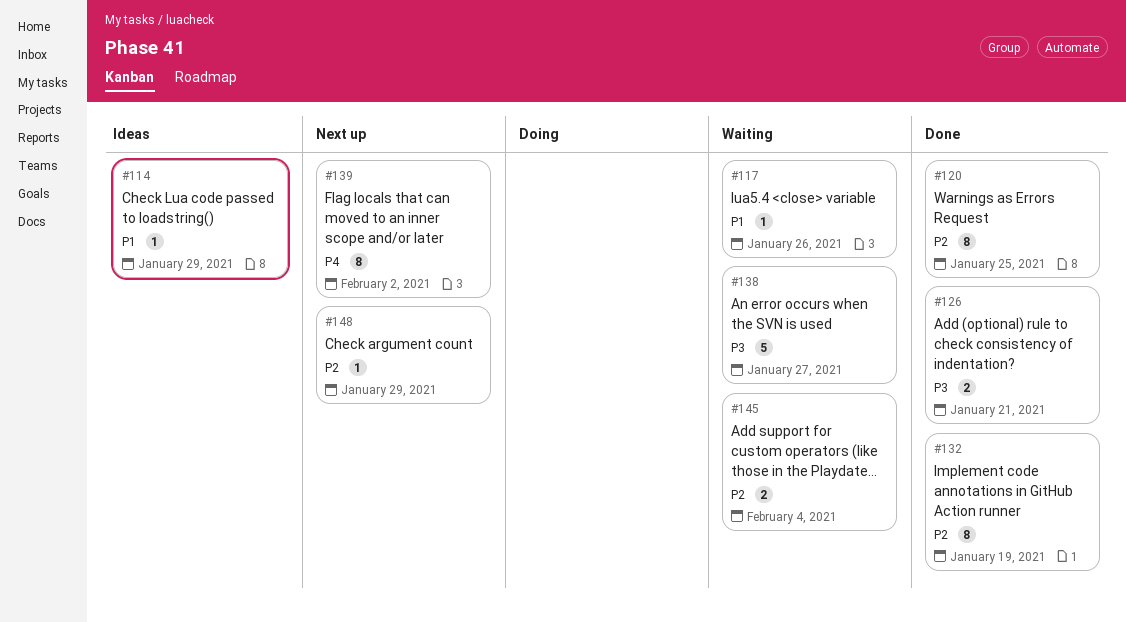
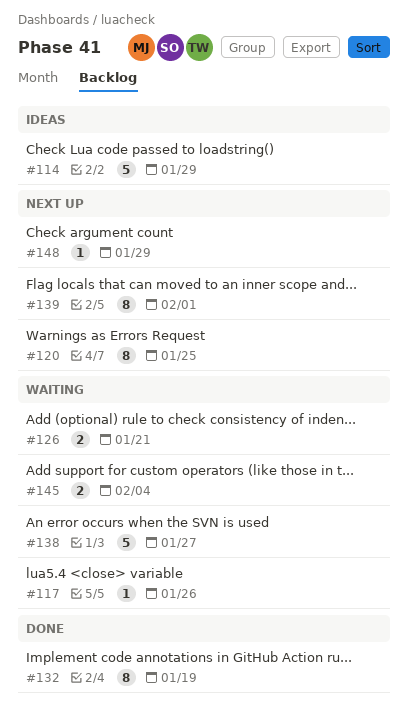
#114, estimate: 1 -> 5
#120, status: Done -> Next up
#126, status: Done -> Waiting
#139, due: Feb 2 -> Feb 1

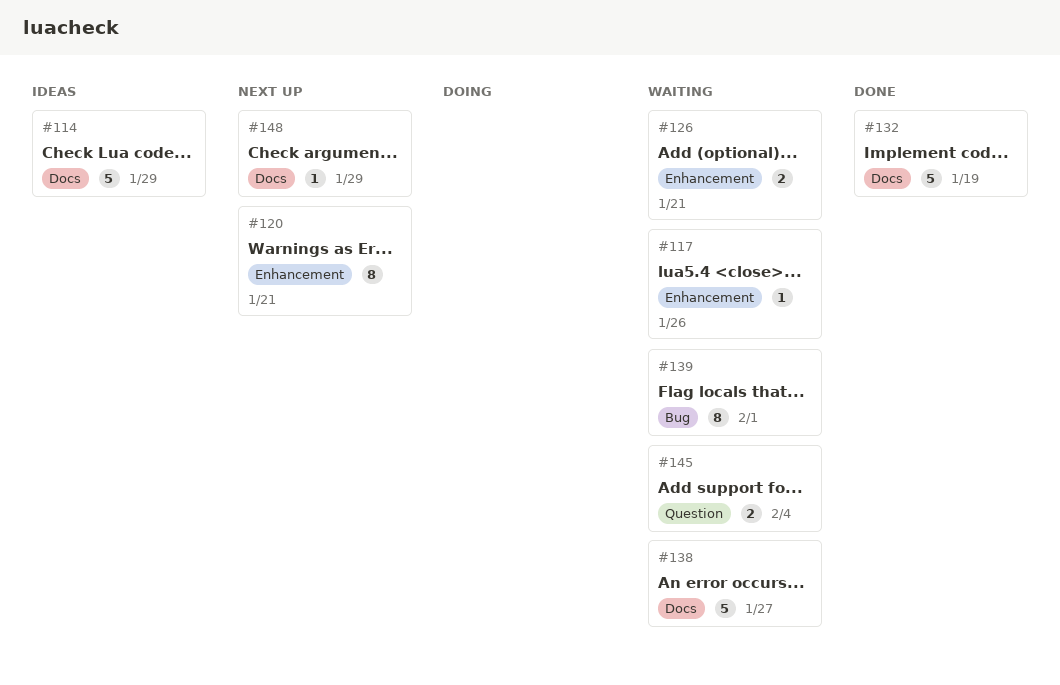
#120, due: Jan 25 -> Jan 21
#132, estimate: 8 -> 5
#139, status: Next up -> Waiting

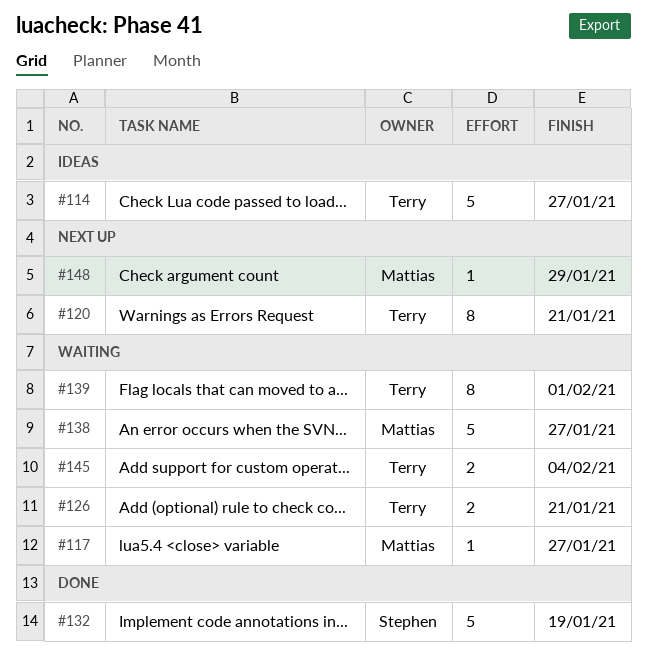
#114, due: Jan 29 -> Jan 27
#117, due: Jan 26 -> Jan 27

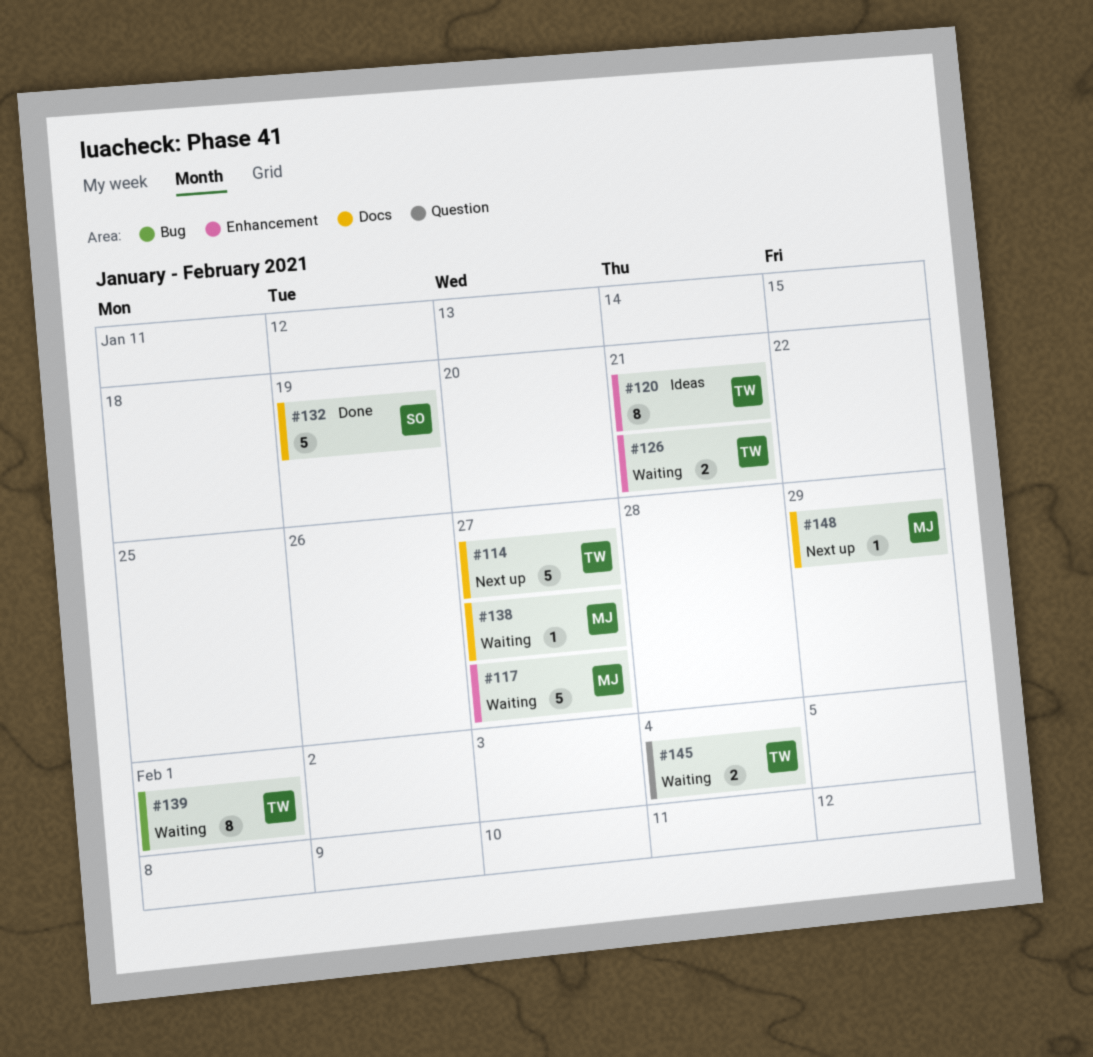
#114, status: Ideas -> Next up
#117, estimate: 1 -> 5
#120, status: Next up -> Ideas
#138, estimate: 5 -> 1

